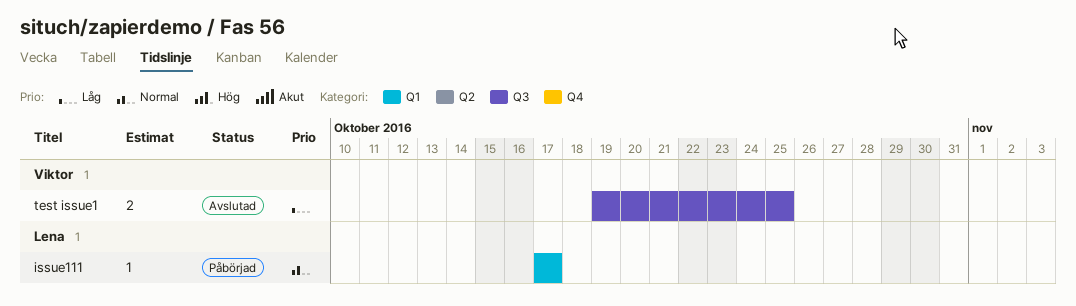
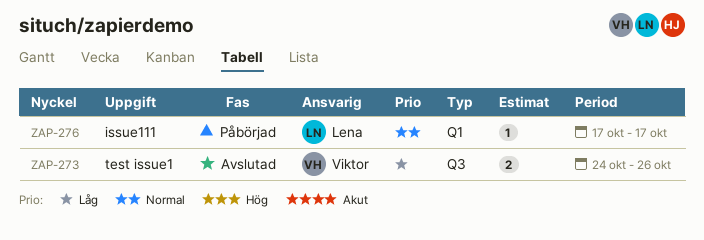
test issue1, start: Oct 19 -> Oct 24
test issue1, due: Oct 25 -> Oct 26

